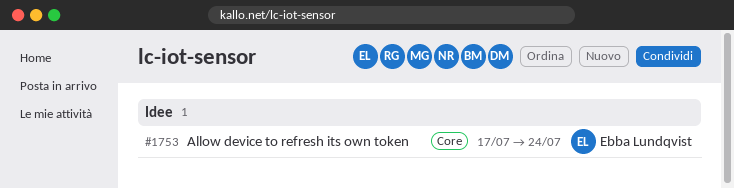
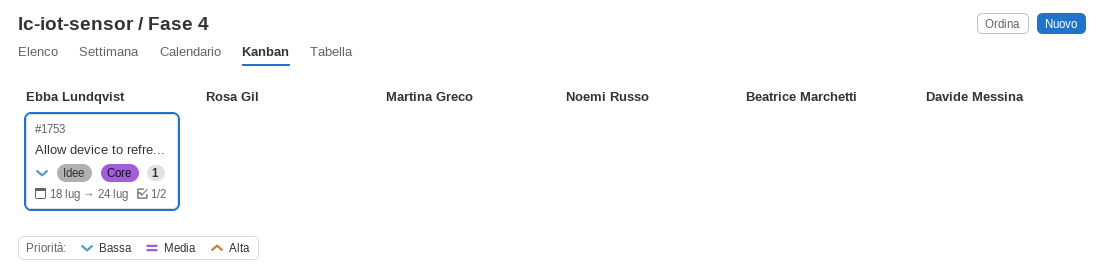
#1753, start: Jul 17 -> Jul 18

